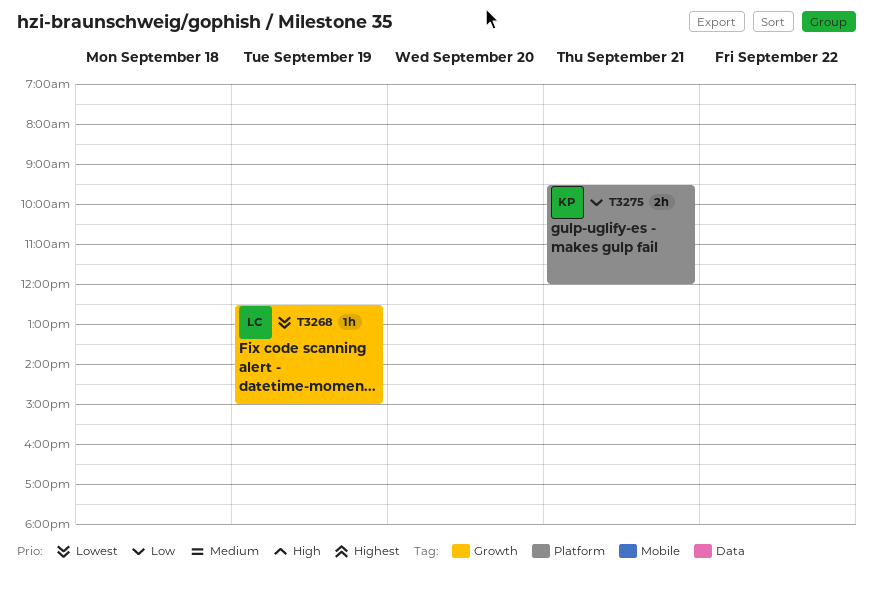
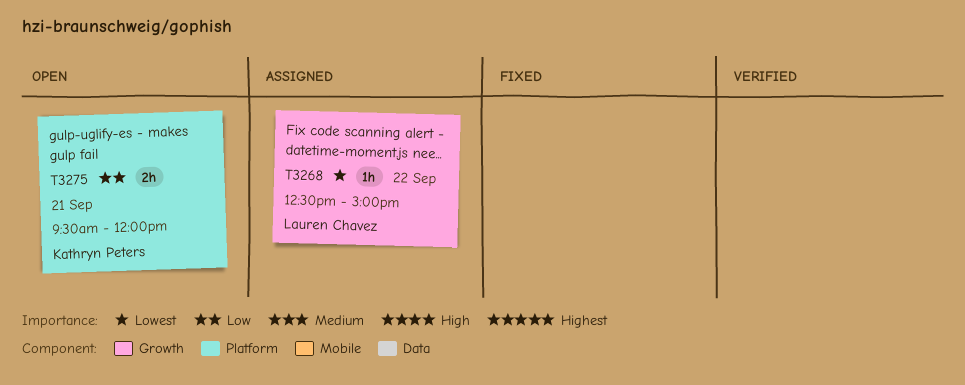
T3268, day: Sep 19 -> Sep 22

